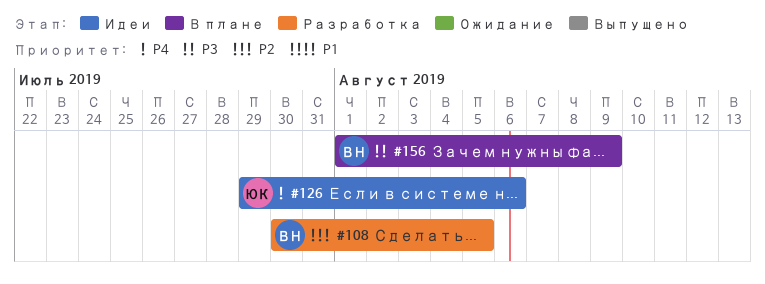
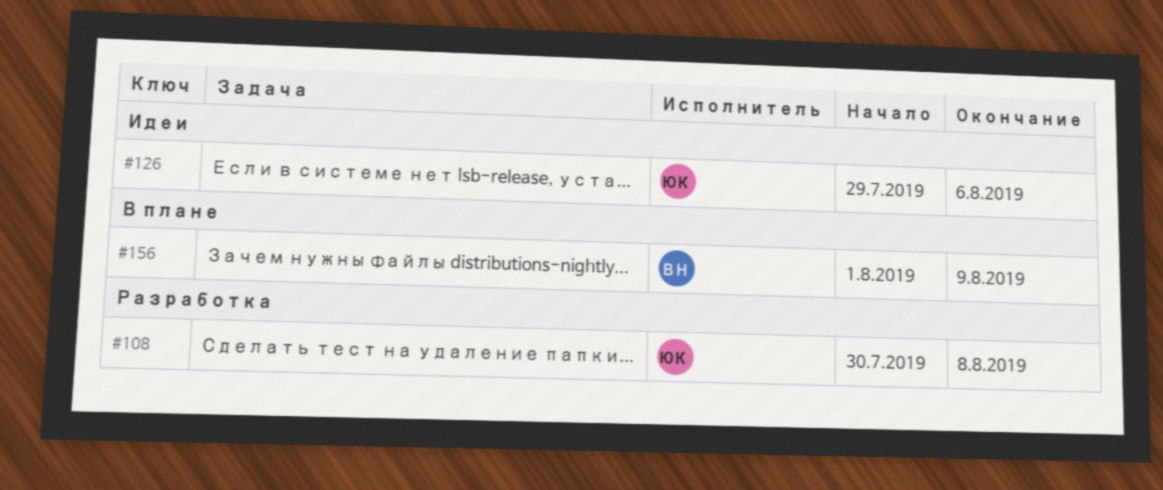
#108, owner: ВН -> ЮК
#108, due: Aug 5 -> Aug 8

